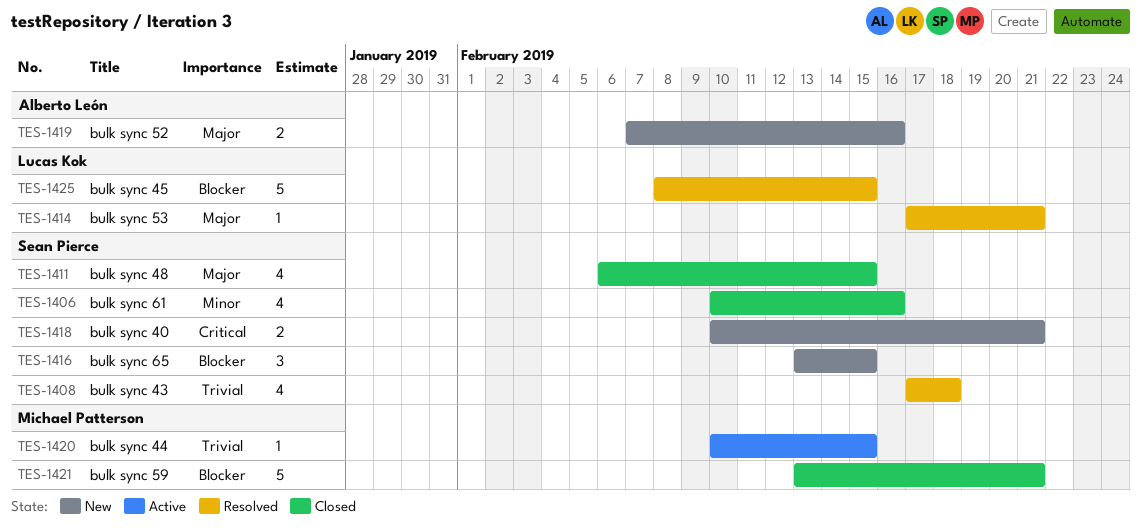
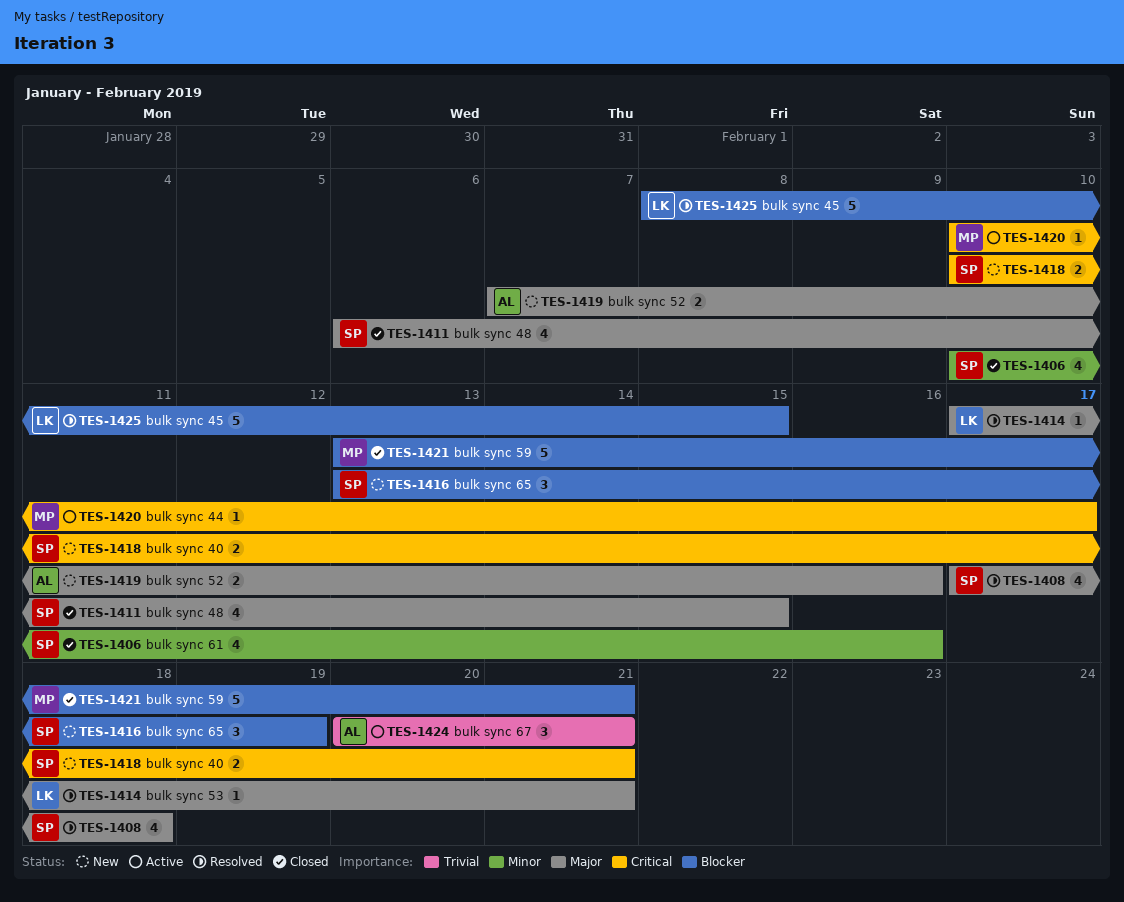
TES-1408, priority: Trivial -> Major
TES-1416, due: Feb 15 -> Feb 19
TES-1420, priority: Trivial -> Critical
TES-1420, due: Feb 15 -> Feb 17
TES-1424: none -> present

